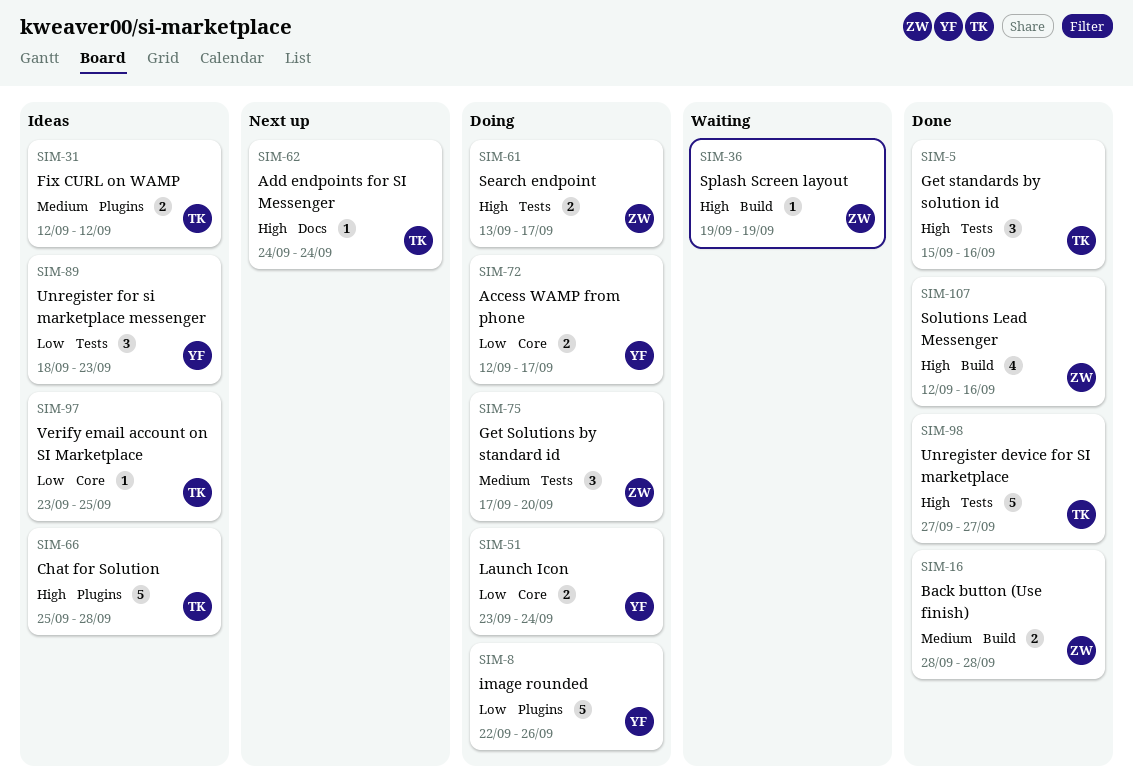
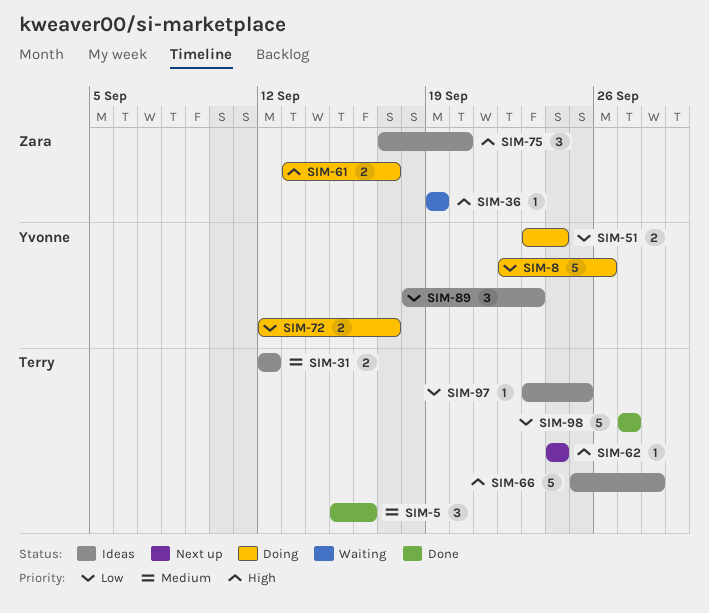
SIM-5, priority: High -> Medium
SIM-16: present -> none
SIM-75, status: Doing -> Ideas
SIM-75, priority: Medium -> High
SIM-98, priority: High -> Low
SIM-107: present -> none

